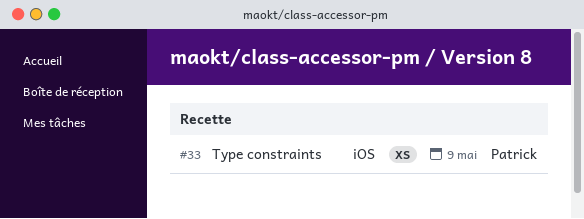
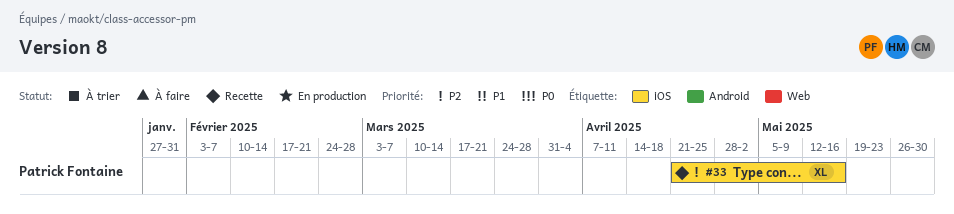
#33, estimate: XS -> XL
#33, due: May 9 -> May 16

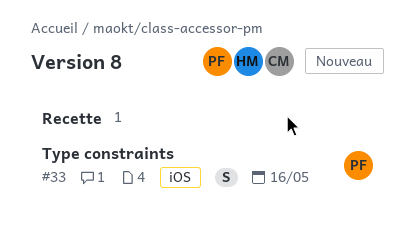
#33, estimate: XL -> S

